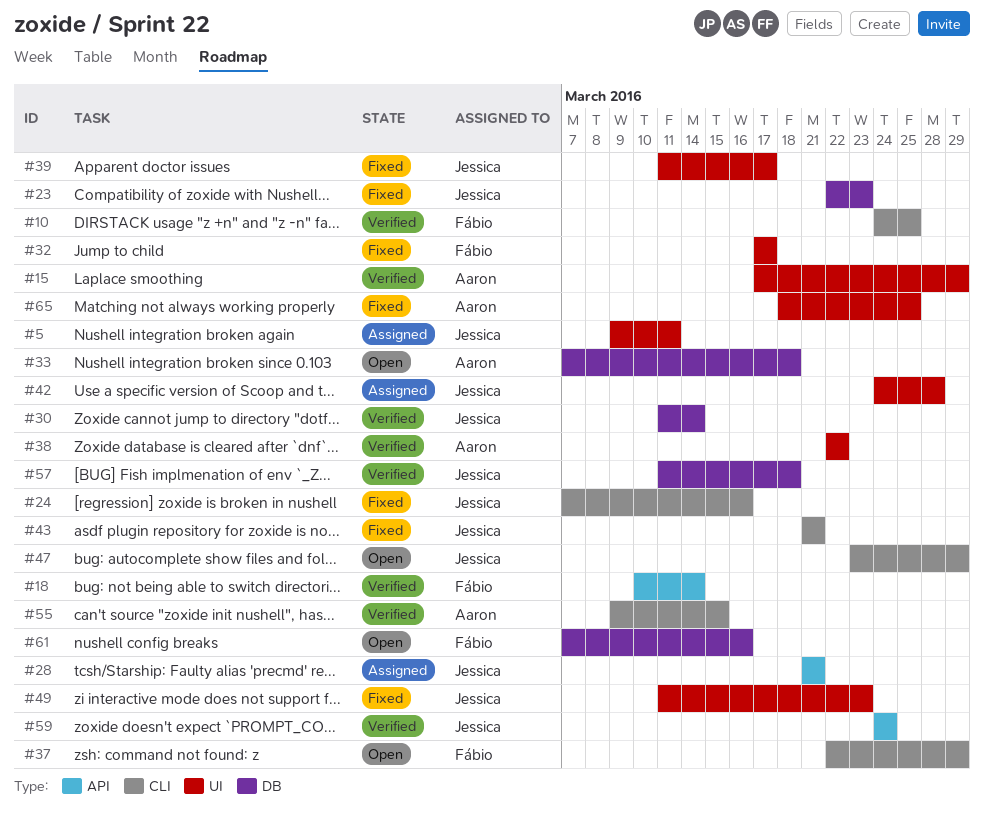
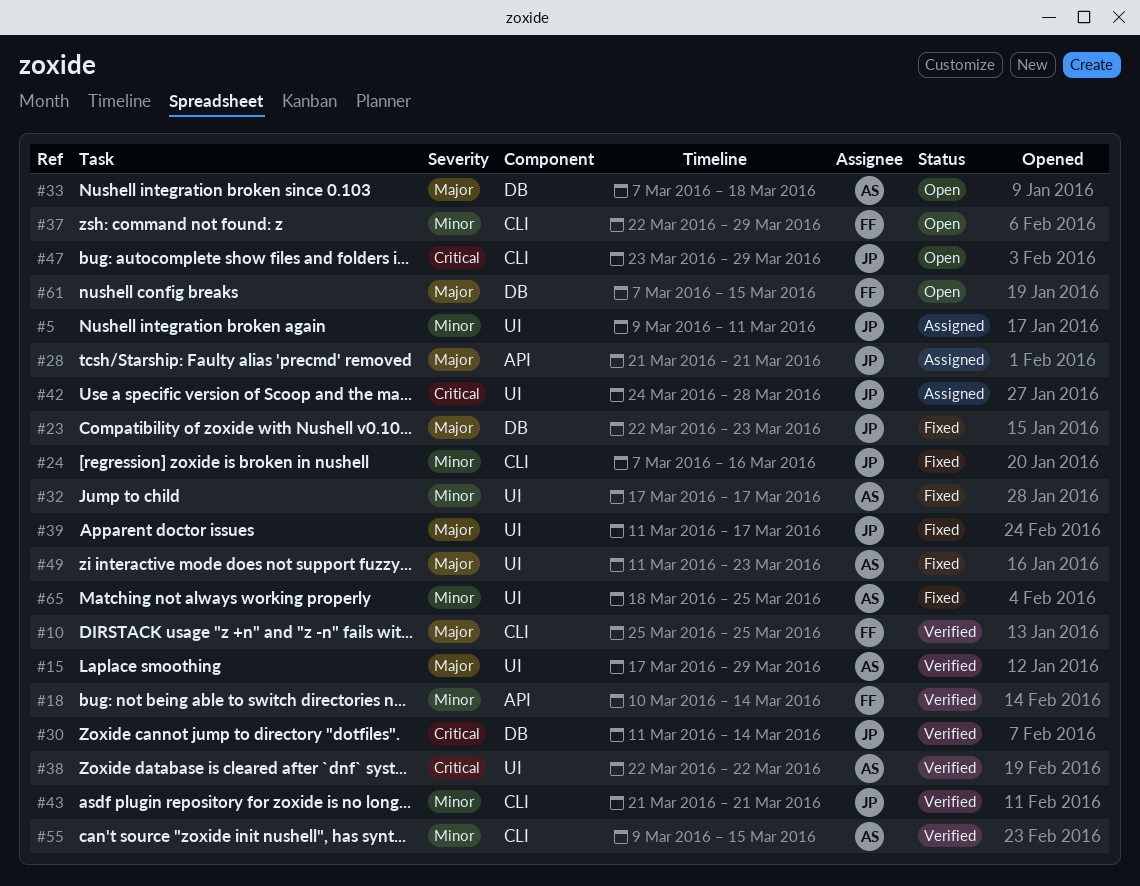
#10, start: Mar 24 -> Mar 25
#32, owner: Fábio -> Aaron
#43, status: Fixed -> Verified
#49, owner: Jessica -> Aaron
#57: present -> none
#59: present -> none
#61, due: Mar 16 -> Mar 15

